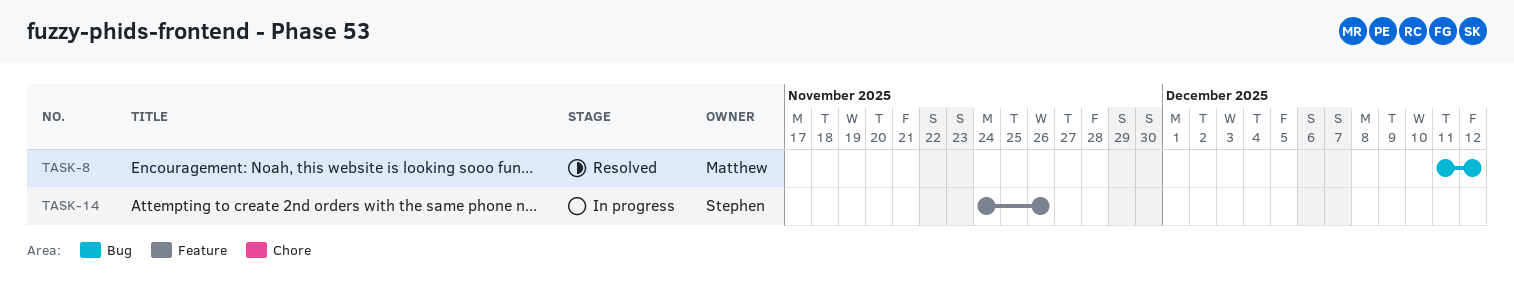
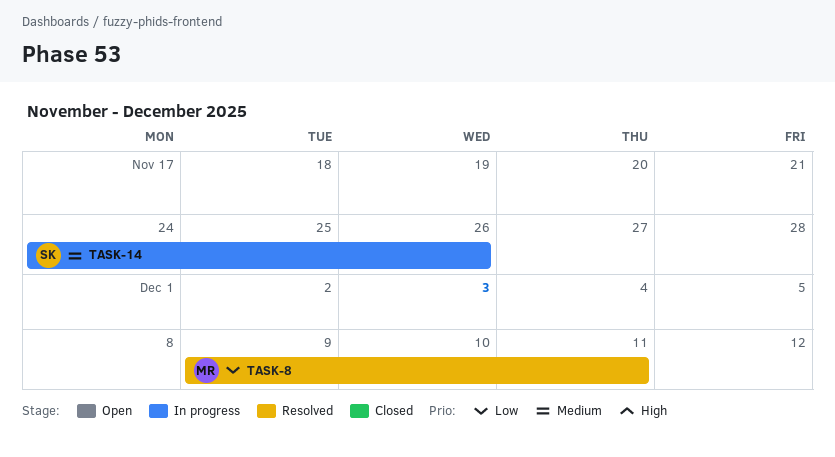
TASK-8, start: Dec 11 -> Dec 9
TASK-8, due: Dec 12 -> Dec 11

